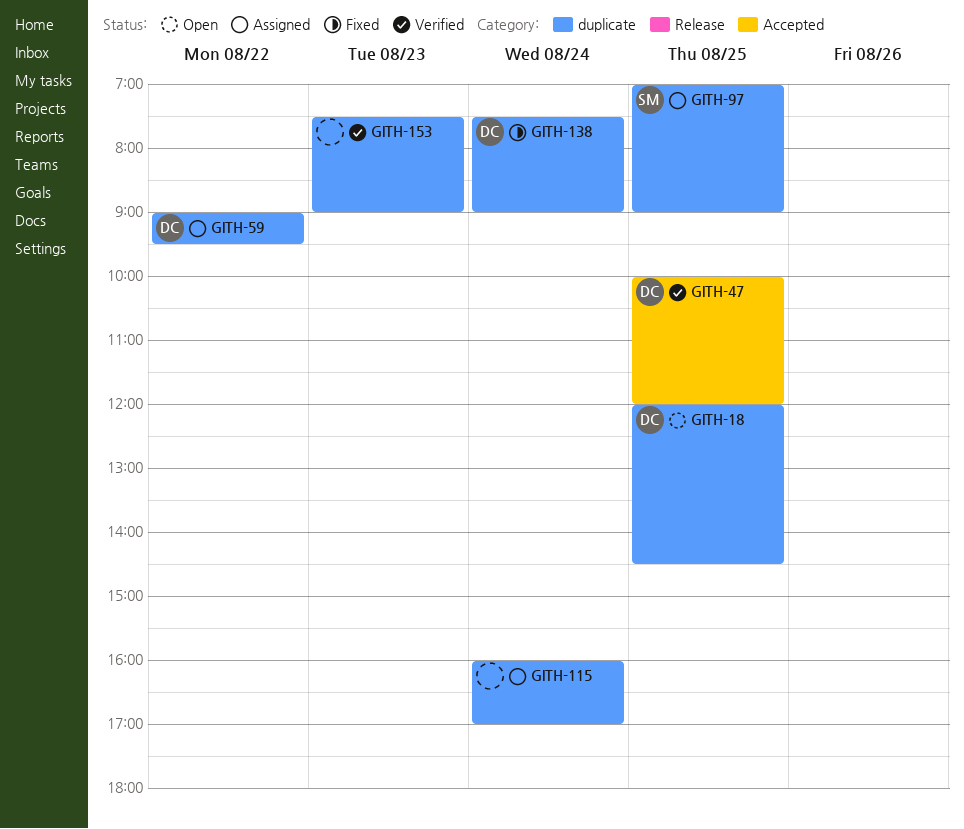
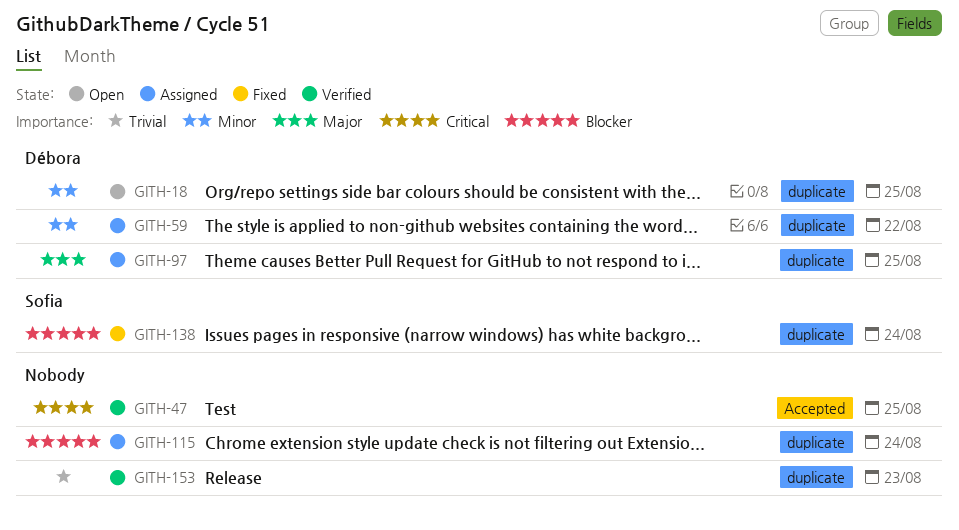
GITH-47, owner: Débora -> none
GITH-97, owner: Sofia -> Débora
GITH-138, owner: Débora -> Sofia

